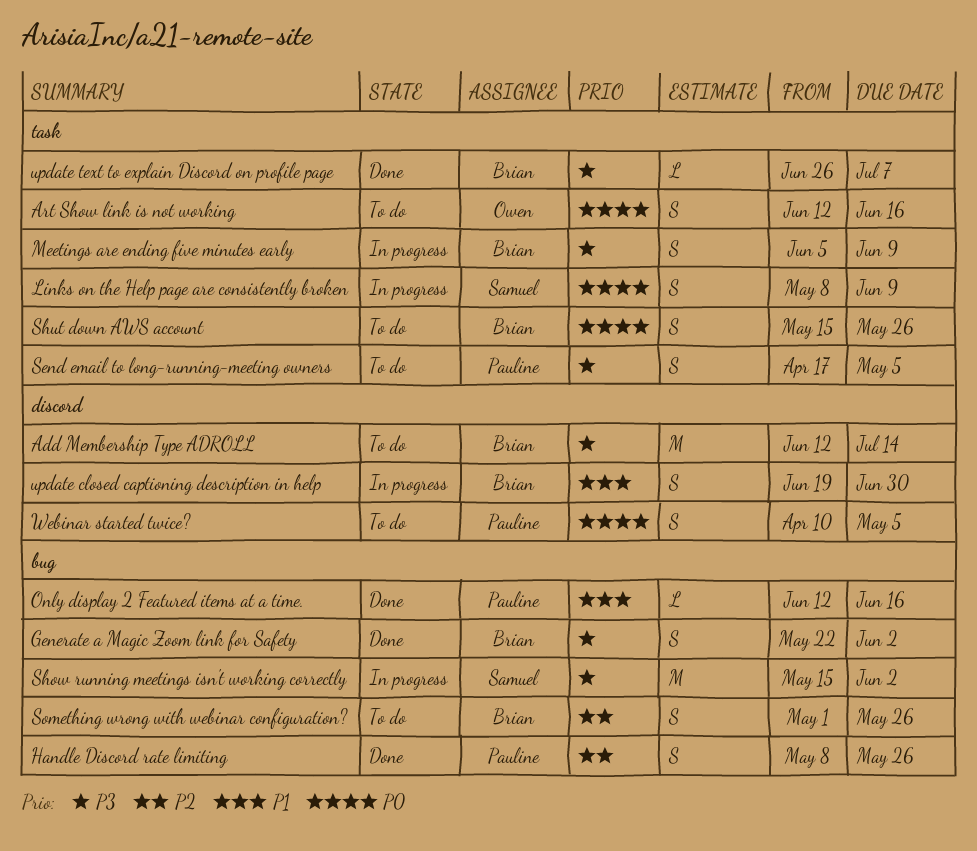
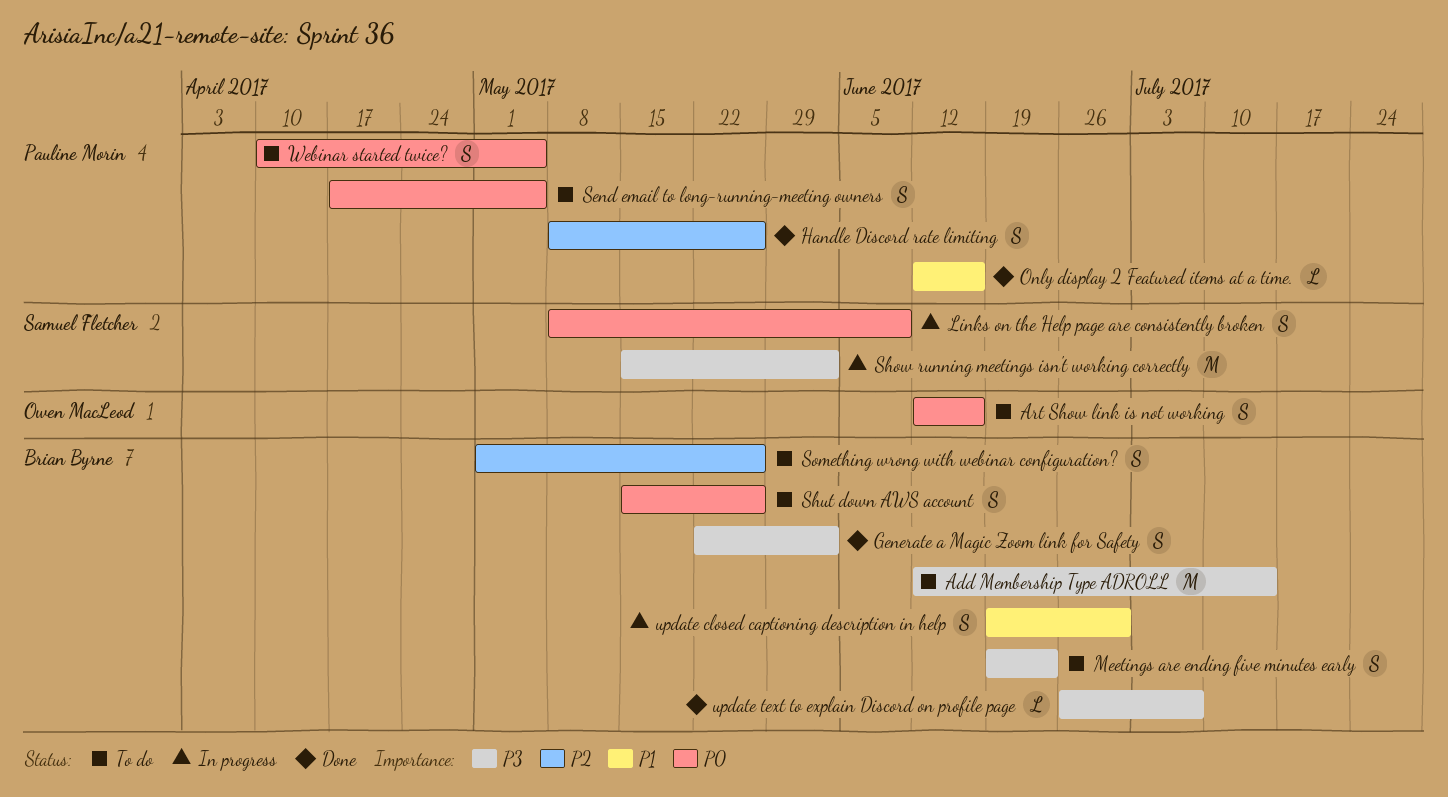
Meetings are ending five minutes early, status: In progress -> To do
Meetings are ending five minutes early, start: Jun 5 -> Jun 19
Meetings are ending five minutes early, due: Jun 9 -> Jun 23
Send email to long-running-meeting owners, priority: P3 -> P0

